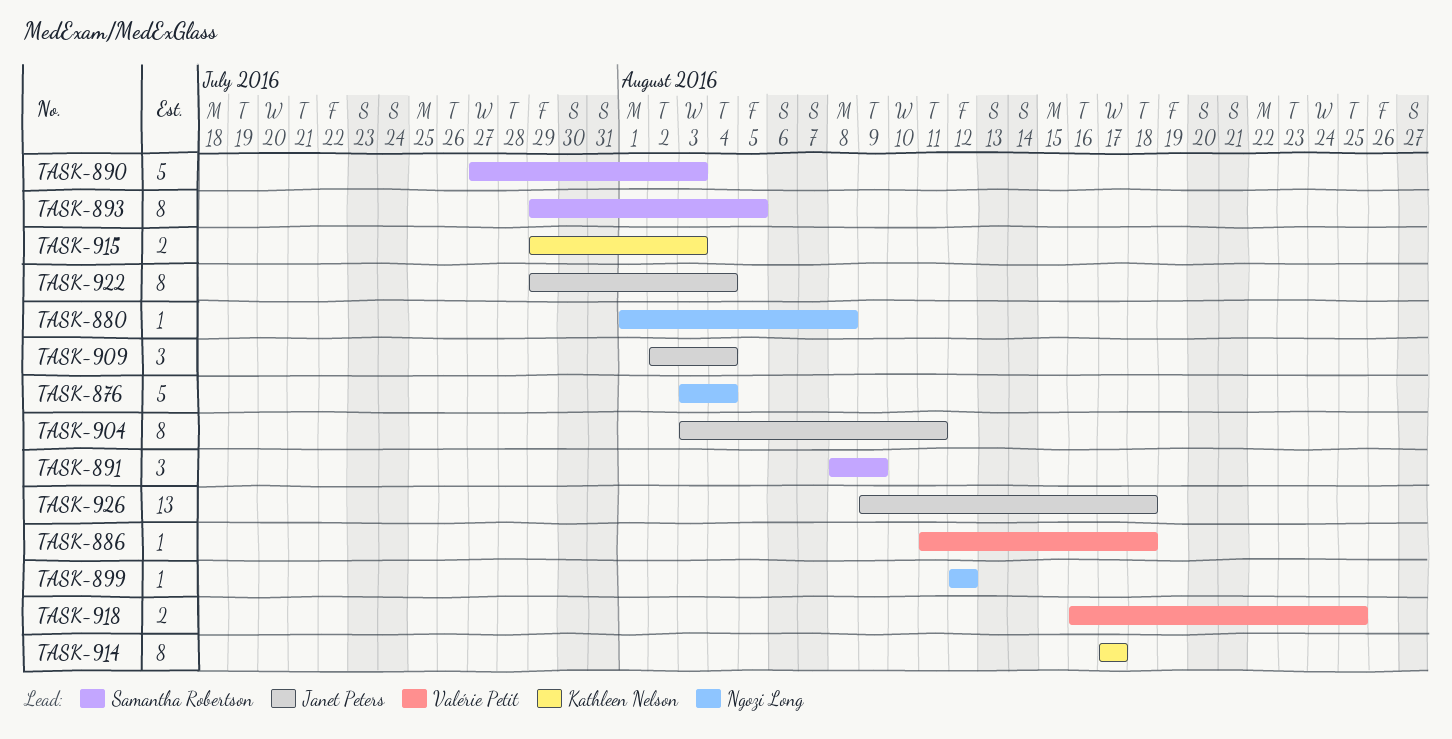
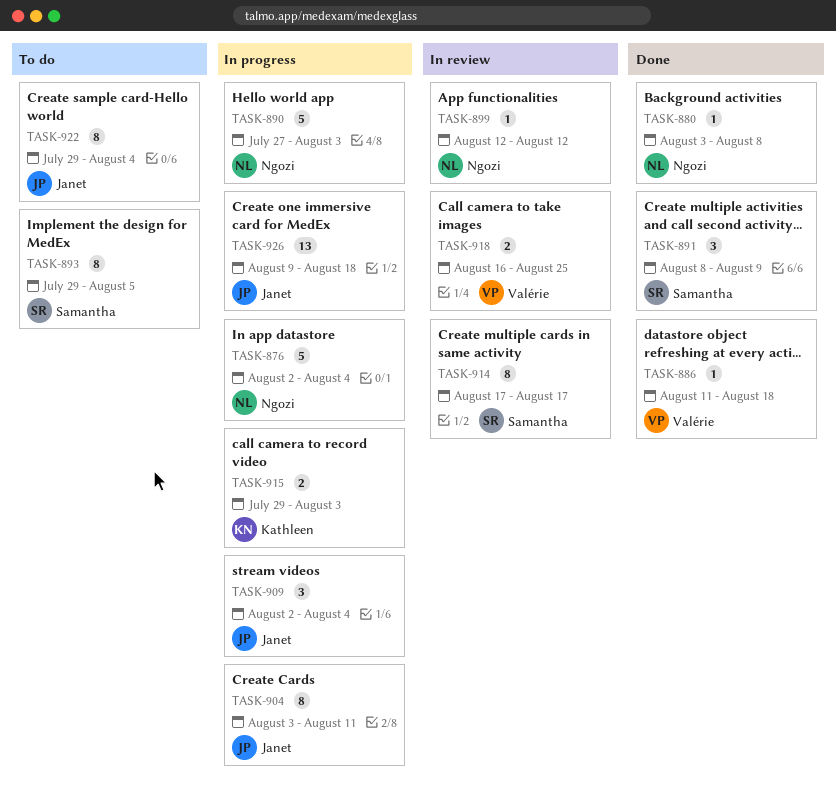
TASK-876, start: Aug 3 -> Aug 2
TASK-880, start: Aug 1 -> Aug 3
TASK-890, owner: Samantha Robertson -> Ngozi Long
TASK-914, owner: Kathleen Nelson -> Samantha Robertson

